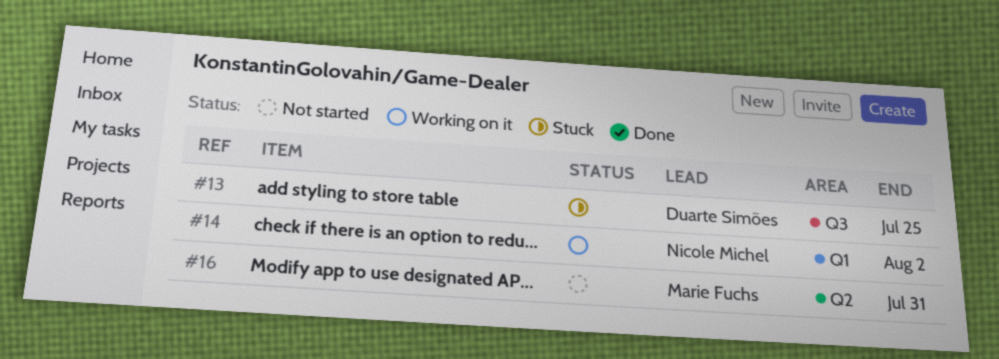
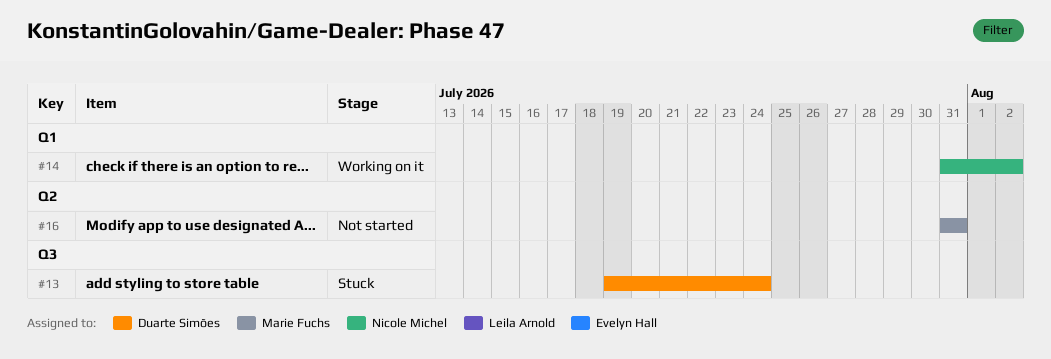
#13, due: Jul 25 -> Jul 24

